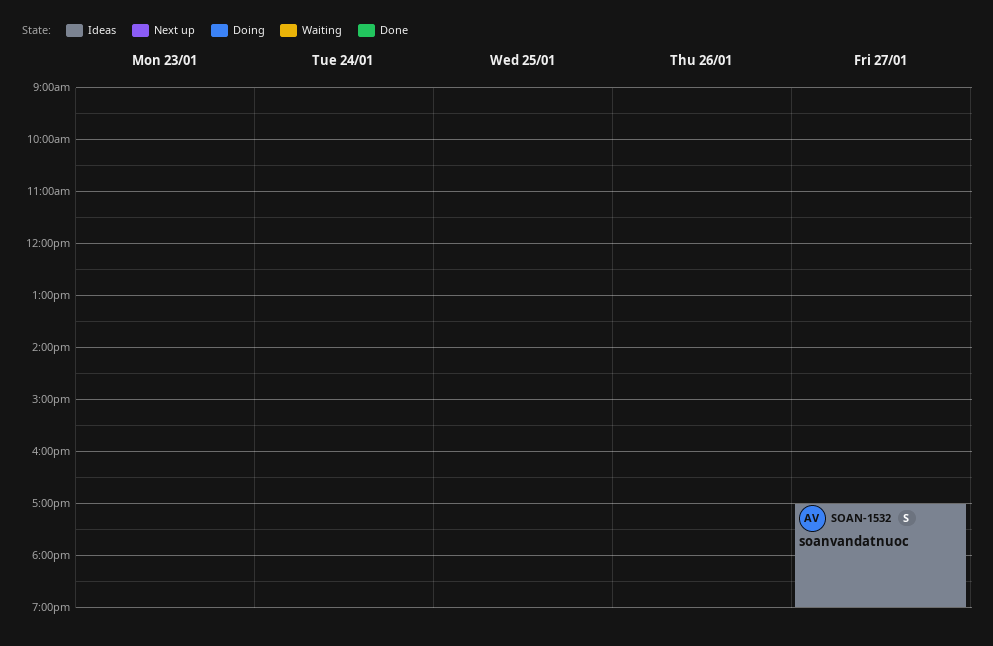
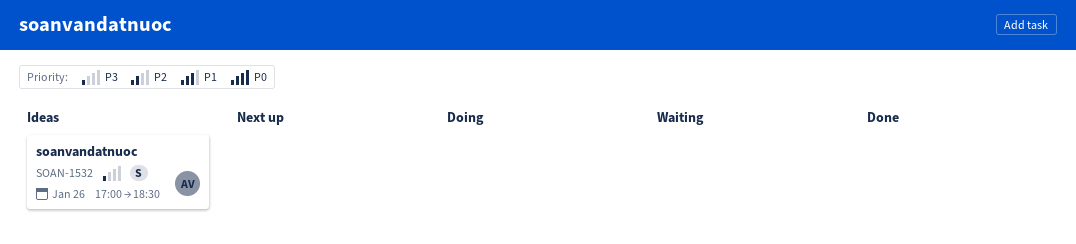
SOAN-1532, day: Jan 27 -> Jan 26
SOAN-1532, ends: 19:00 -> 18:30

